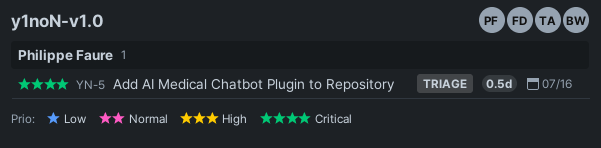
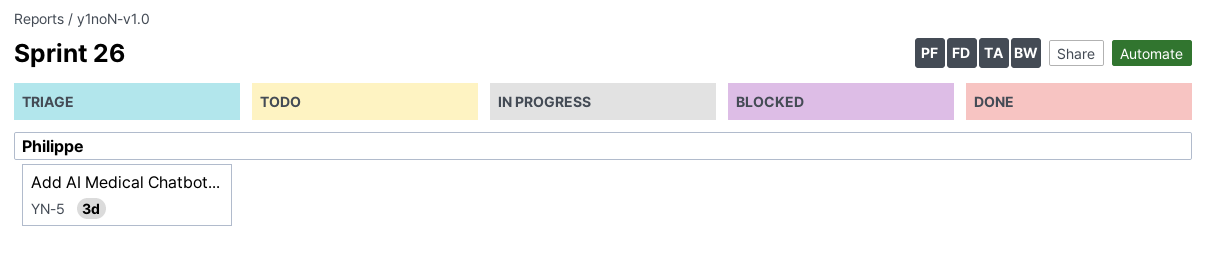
YN-5, estimate: 0.5d -> 3d

